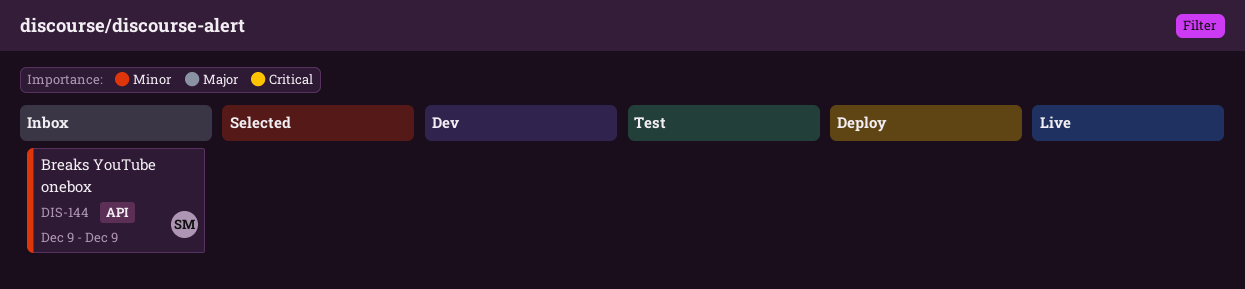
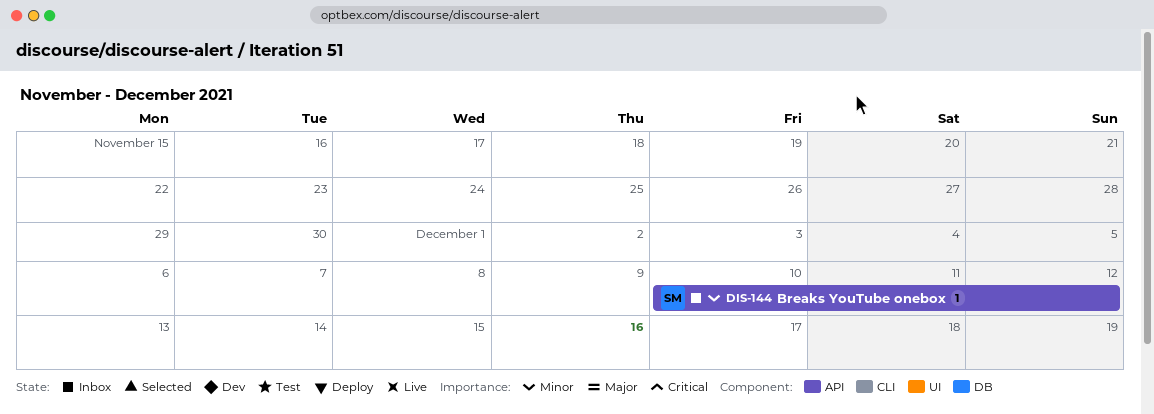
DIS-144, start: Dec 9 -> Dec 10
DIS-144, due: Dec 9 -> Dec 12

